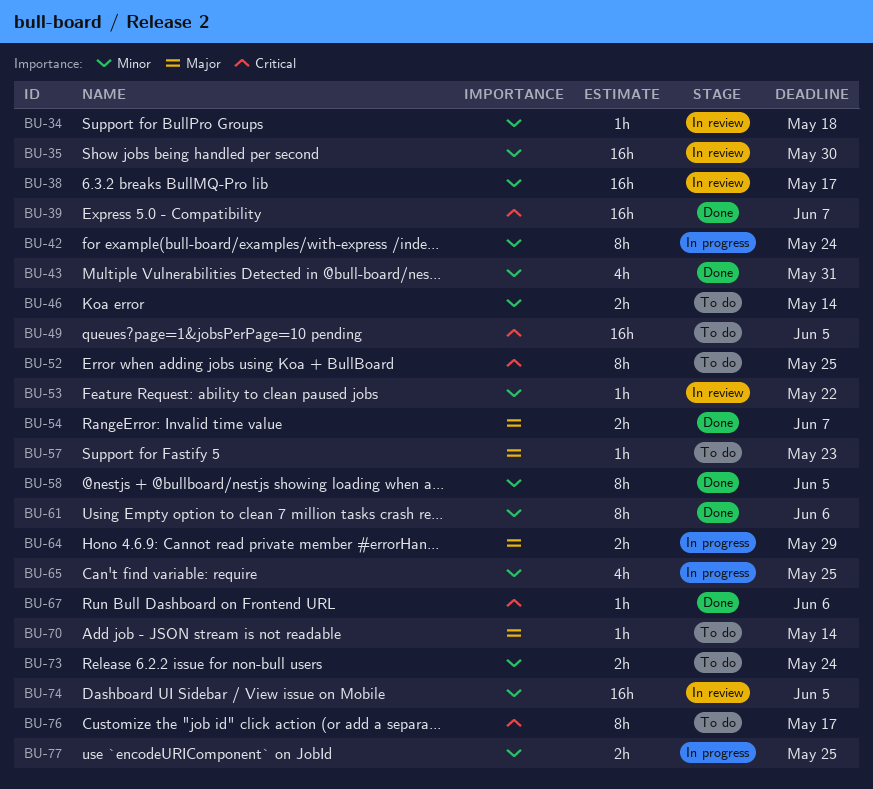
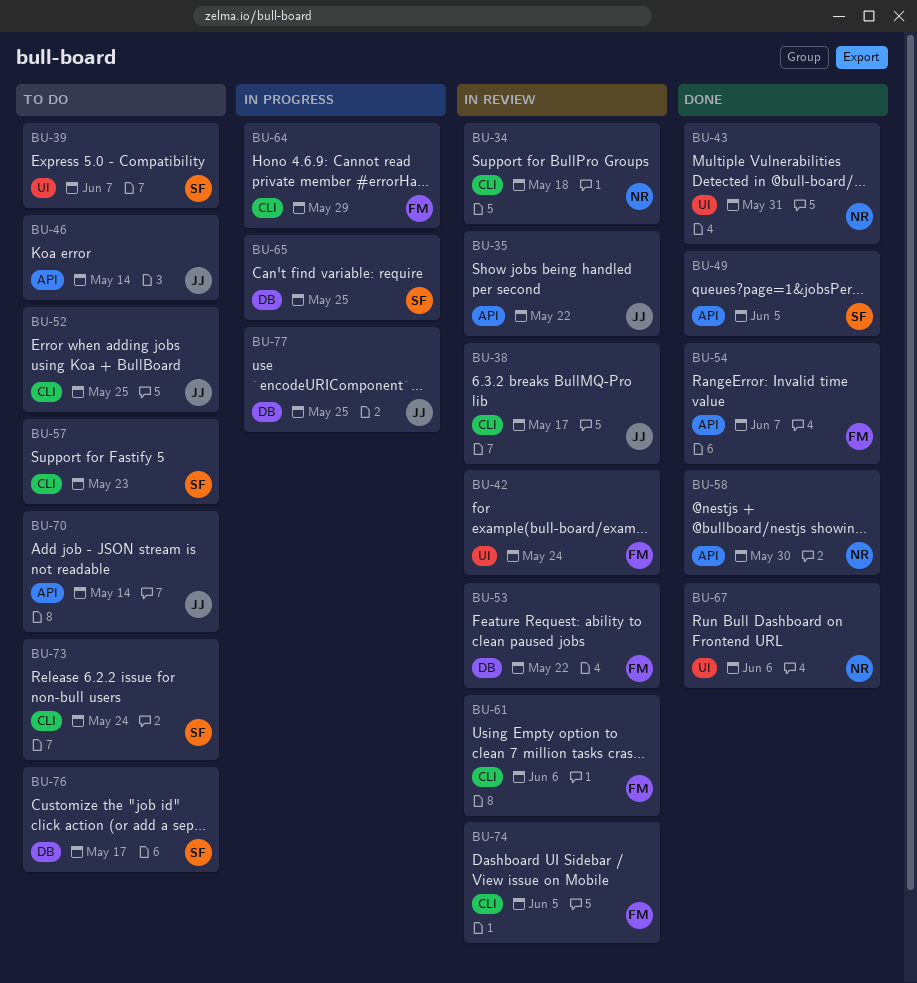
BU-35, due: May 30 -> May 22
BU-39, status: Done -> To do
BU-42, status: In progress -> In review
BU-49, status: To do -> Done
BU-58, due: Jun 5 -> May 30
BU-61, status: Done -> In review

